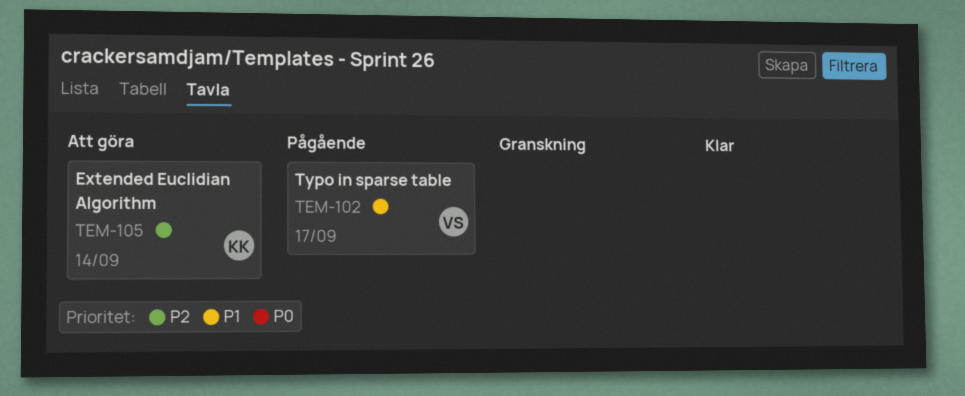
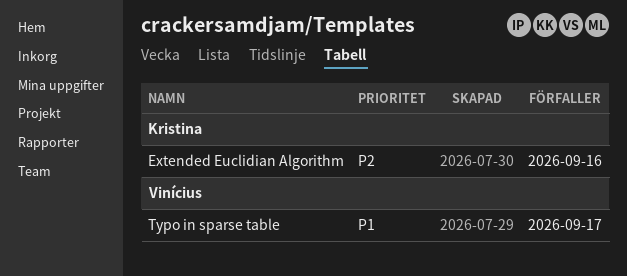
Extended Euclidian Algorithm, due: Sep 14 -> Sep 16

